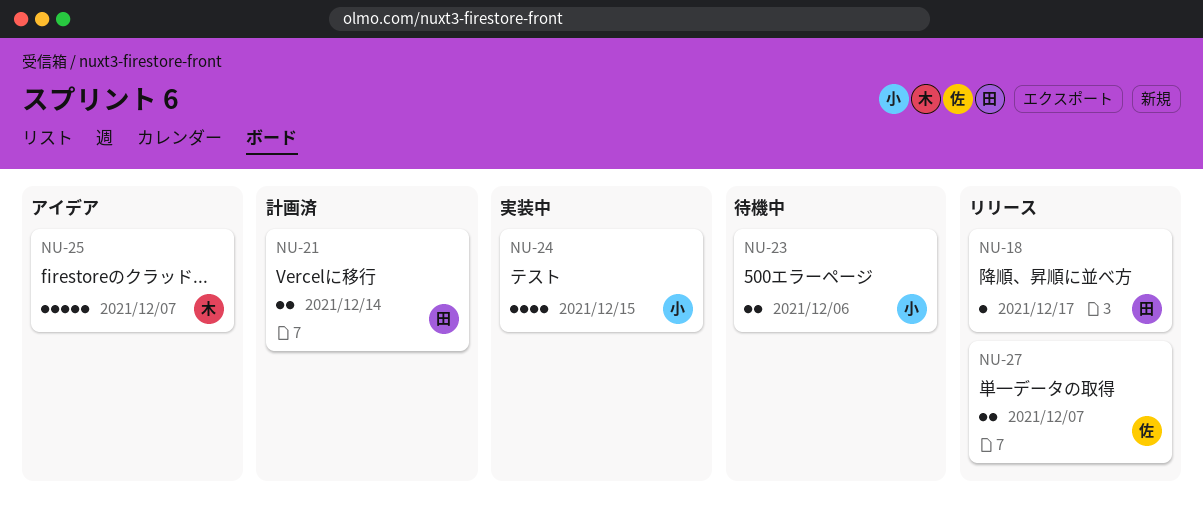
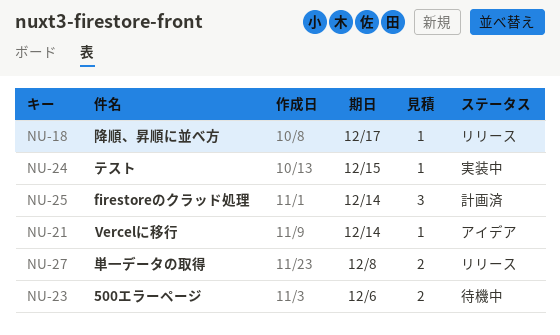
NU-21, status: 計画済 -> アイデア
NU-21, estimate: 2 -> 1
NU-24, estimate: 4 -> 1
NU-25, status: アイデア -> 計画済
NU-25, estimate: 5 -> 3
NU-25, due: Dec 7 -> Dec 14
NU-27, due: Dec 7 -> Dec 8

